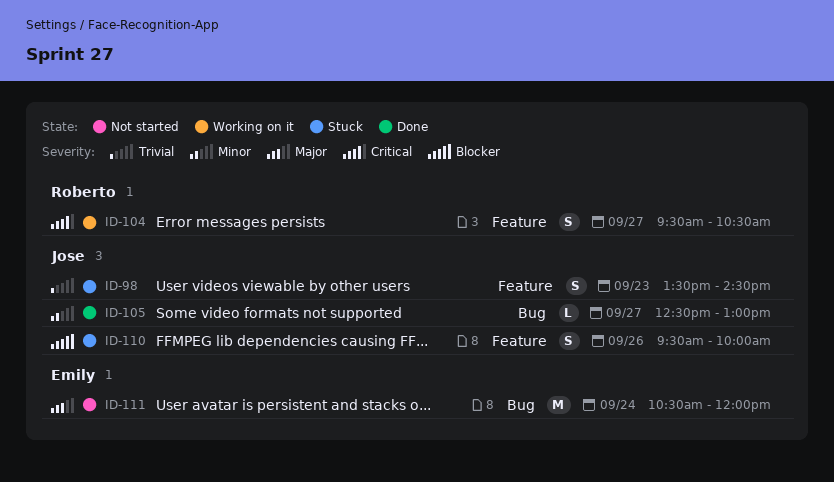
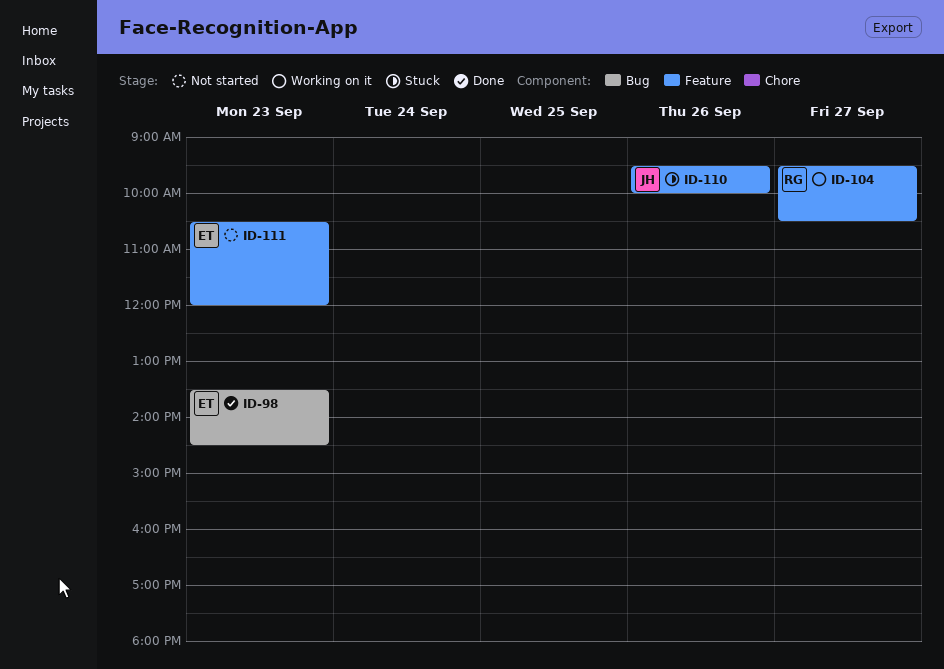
ID-98, status: Stuck -> Done
ID-98, owner: Jose -> Emily
ID-98, label: Feature -> Bug
ID-105: present -> none
ID-111, label: Bug -> Feature
ID-111, day: Sep 24 -> Sep 23

